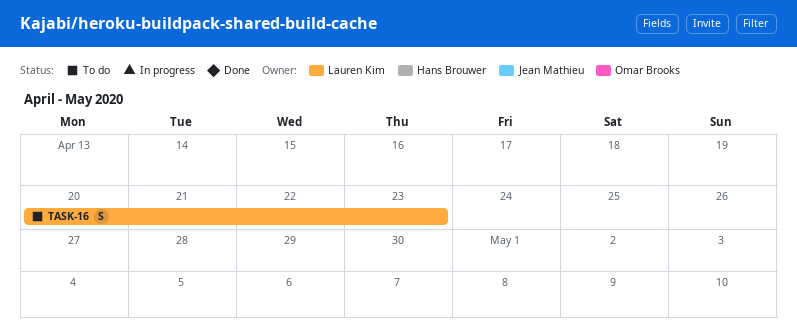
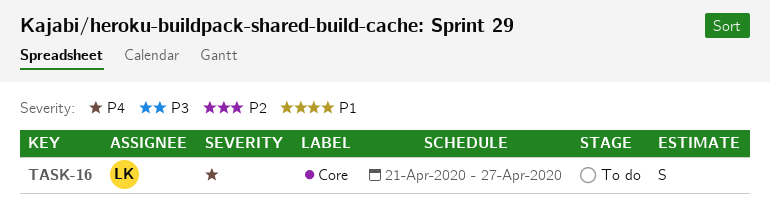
TASK-16, start: Apr 20 -> Apr 21
TASK-16, due: Apr 23 -> Apr 27

